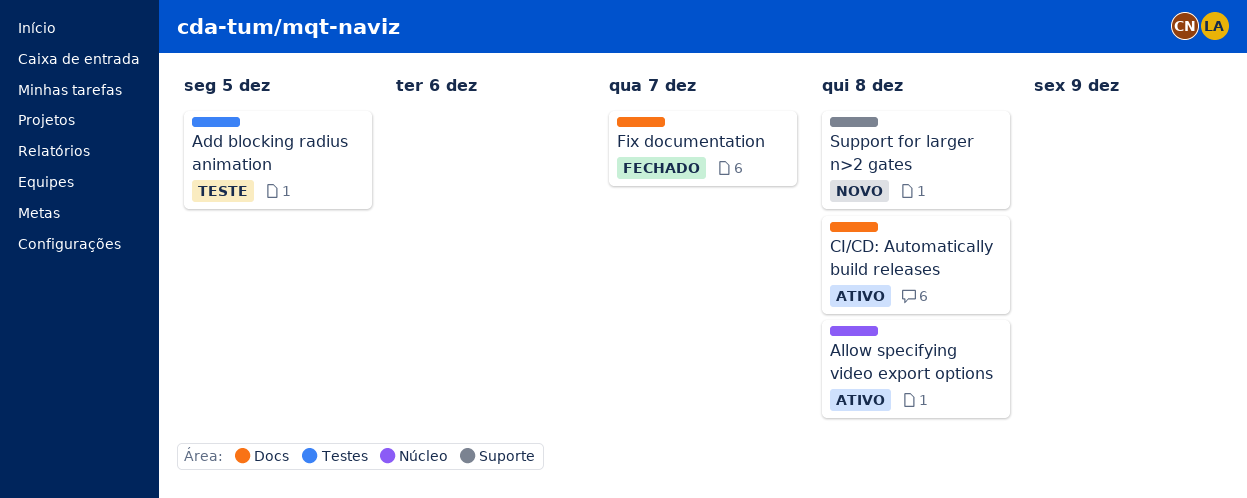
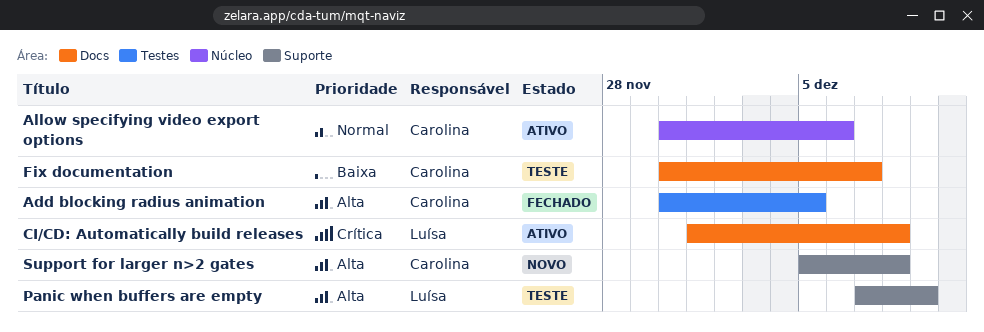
Add blocking radius animation, status: Teste -> Fechado
Allow specifying video export options, due: Dec 8 -> Dec 6
Fix documentation, status: Fechado -> Teste
Panic when buffers are empty: none -> present

